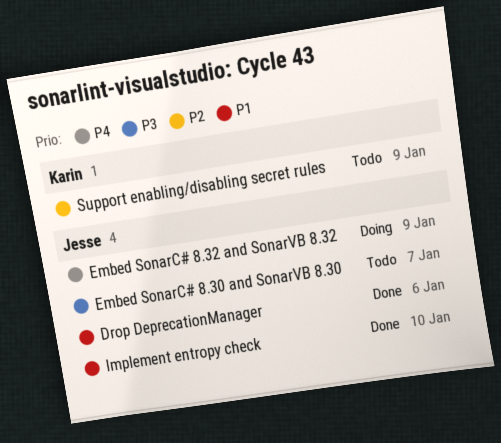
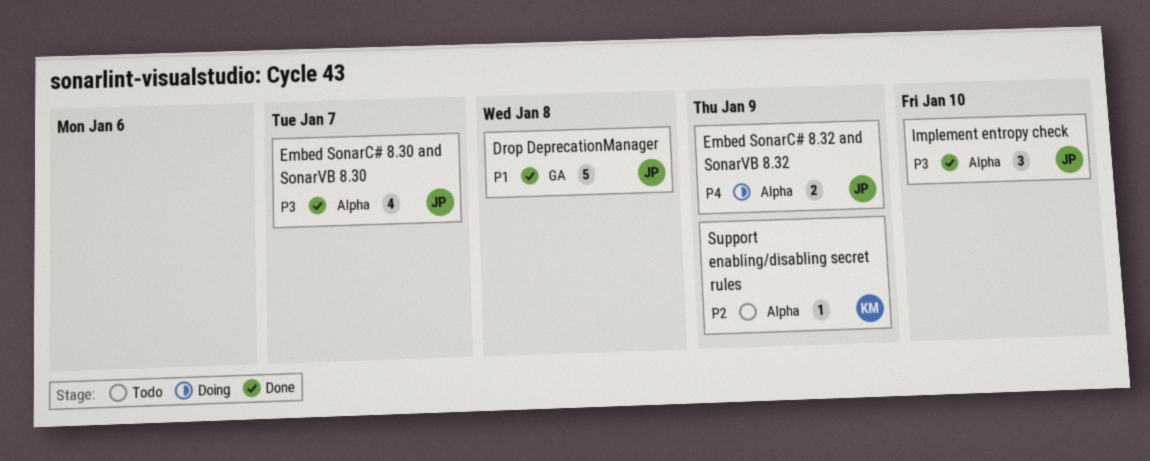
Drop DeprecationManager, due: Jan 6 -> Jan 8
Embed SonarC# 8.30 and SonarVB 8.30, status: Todo -> Done
Implement entropy check, priority: P1 -> P3

